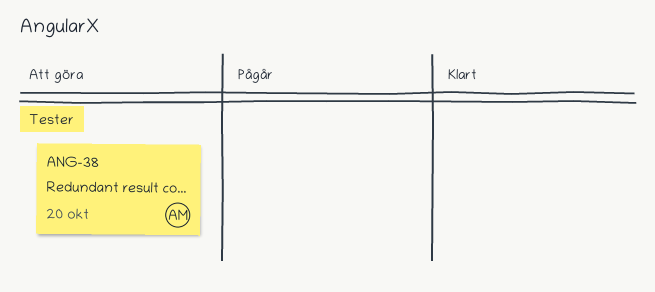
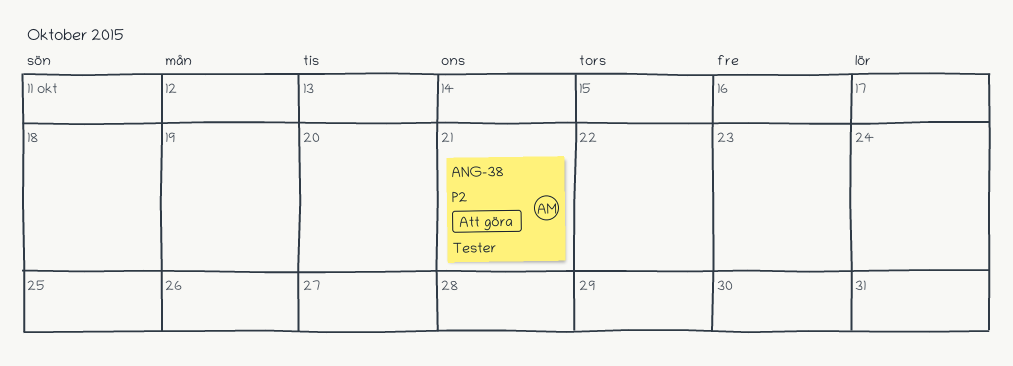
ANG-38, due: Oct 20 -> Oct 21

